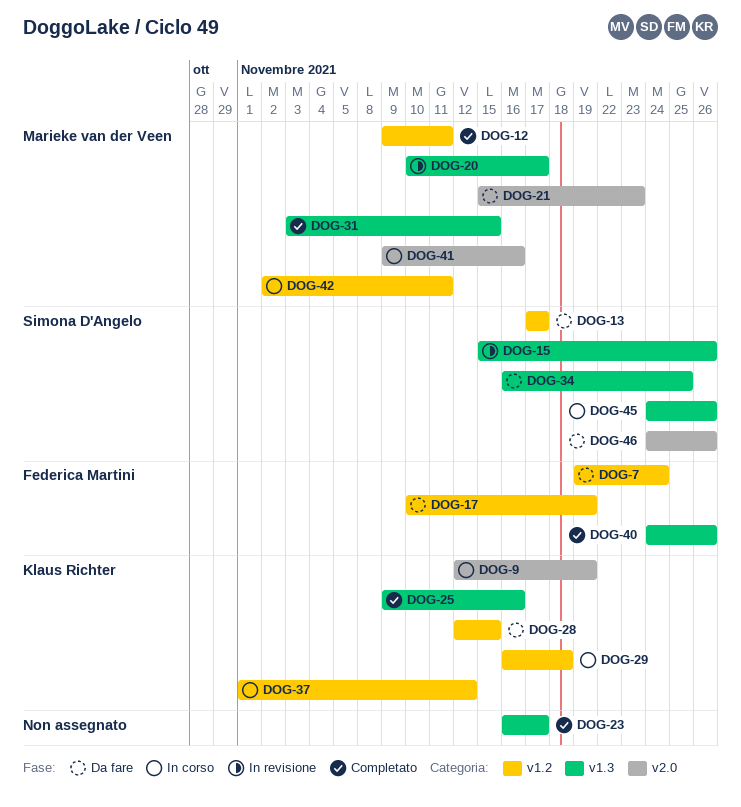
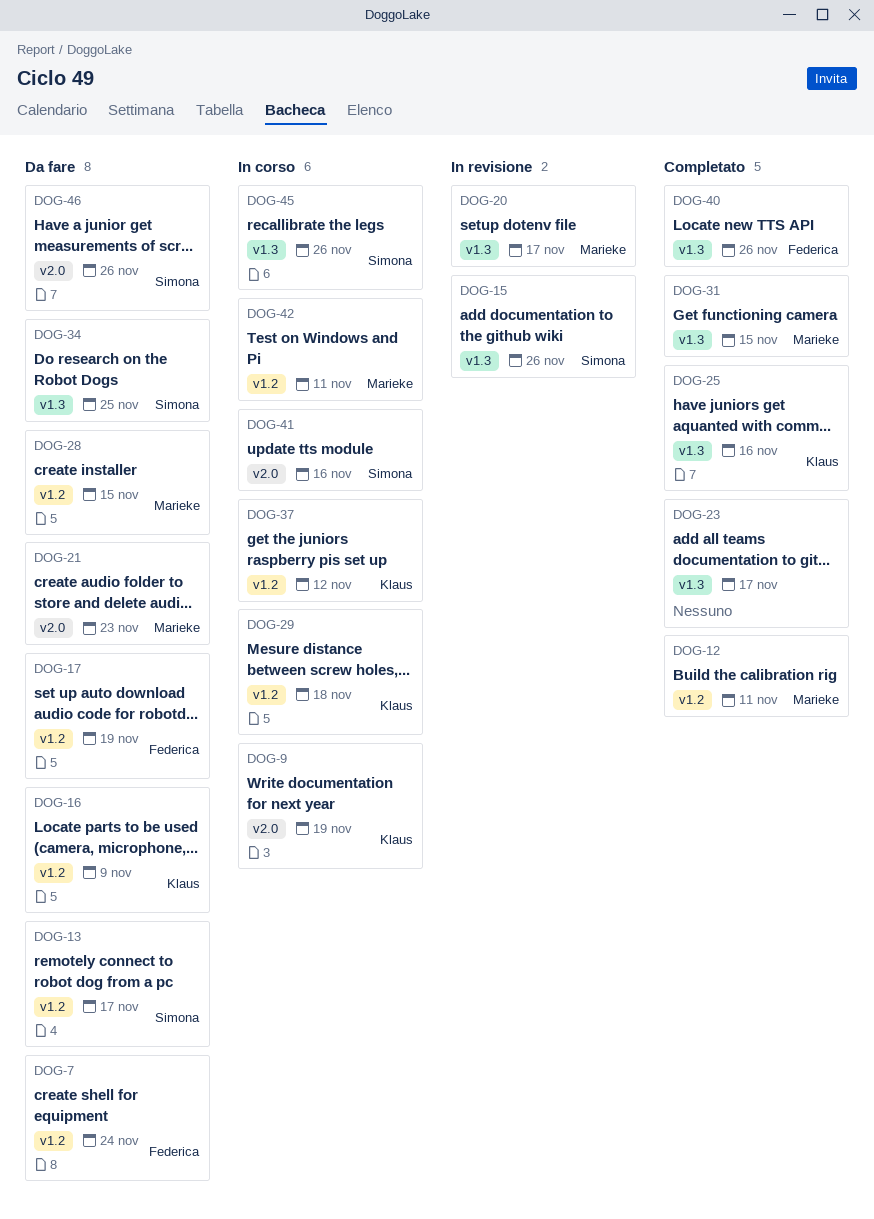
DOG-16: none -> present
DOG-28, owner: Klaus Richter -> Marieke van der Veen
DOG-41, owner: Marieke van der Veen -> Simona D'Angelo

